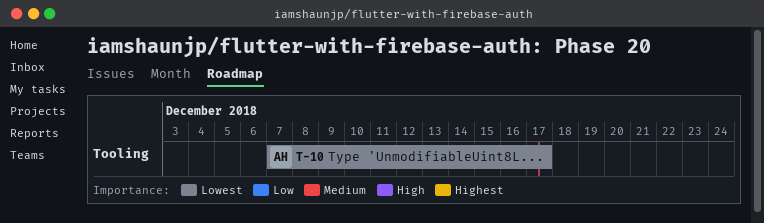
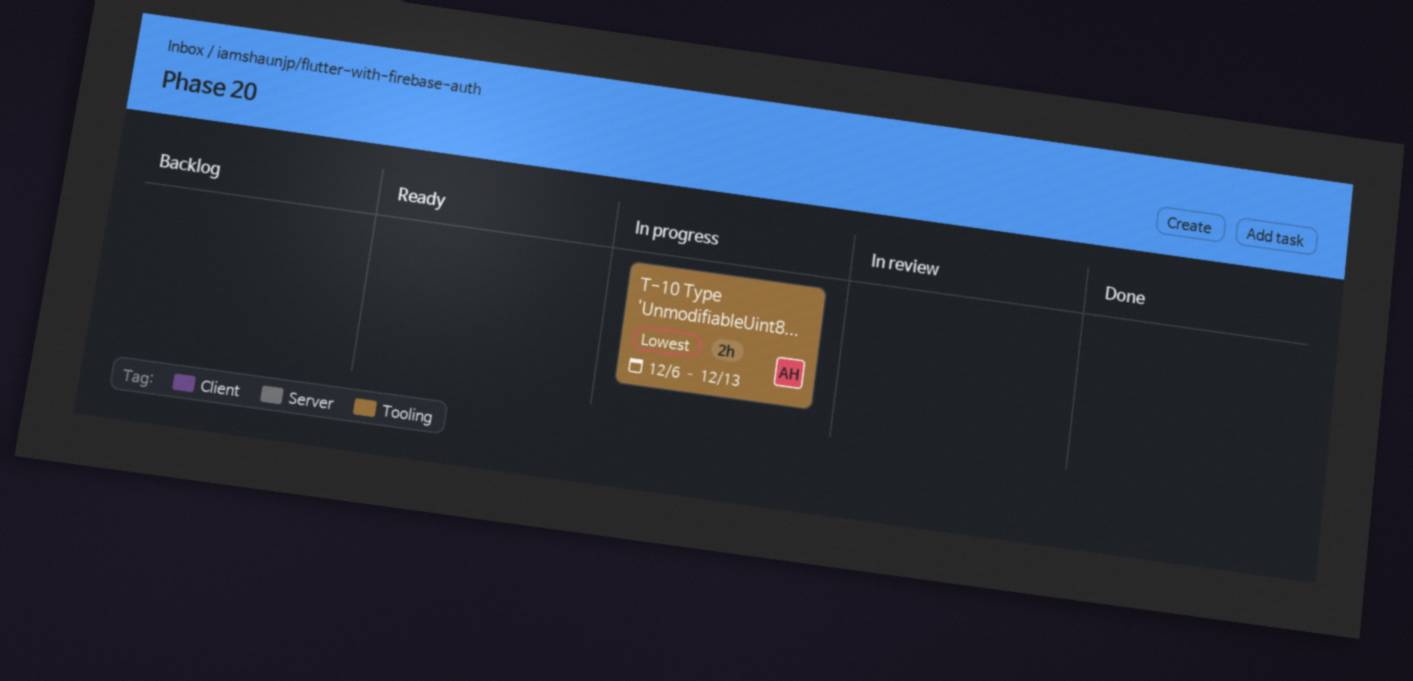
T-10, start: Dec 7 -> Dec 6
T-10, due: Dec 17 -> Dec 13

